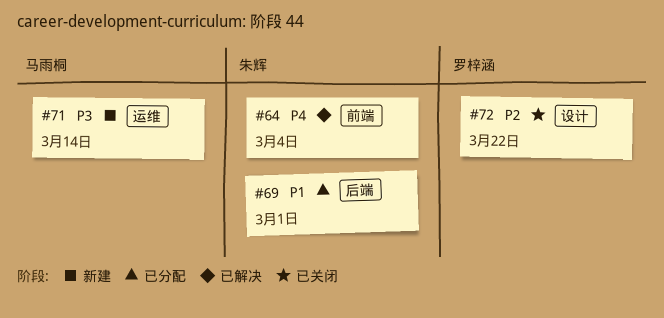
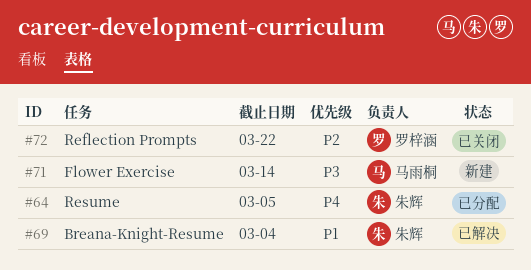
#64, status: 已解决 -> 已分配
#64, due: Mar 4 -> Mar 5
#69, status: 已分配 -> 已解决
#69, due: Mar 1 -> Mar 4

